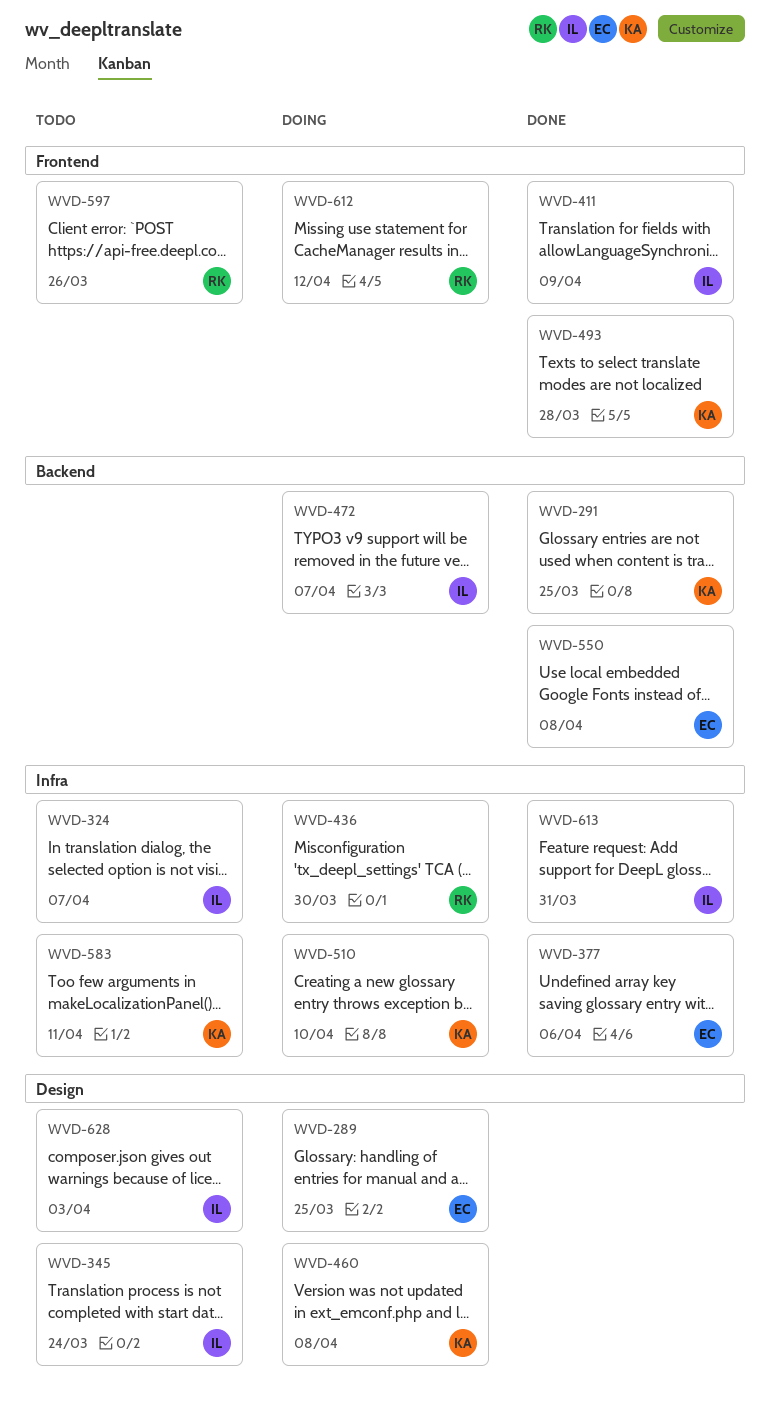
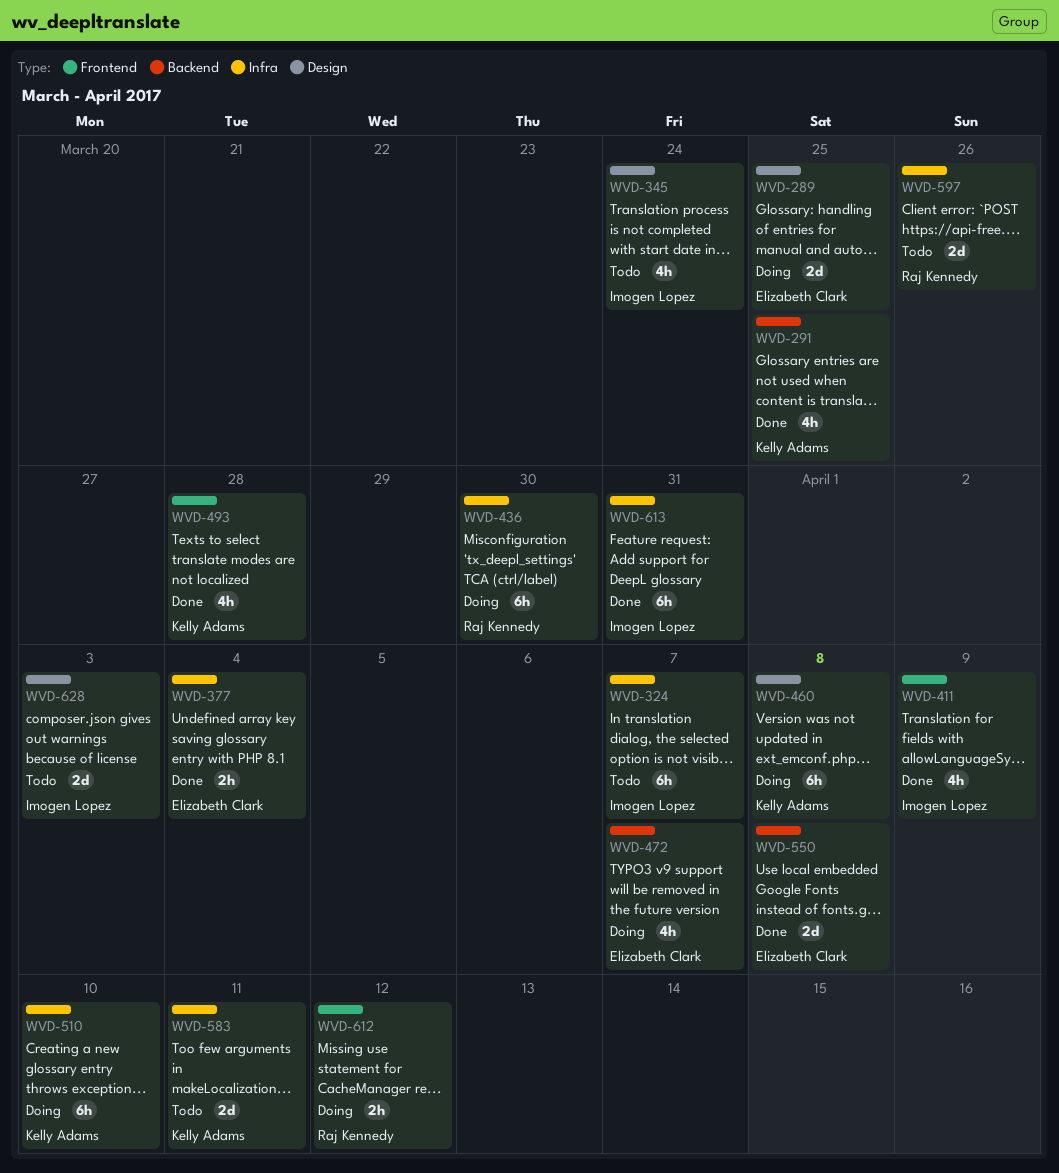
WVD-377, due: Apr 6 -> Apr 4
WVD-472, owner: Imogen Lopez -> Elizabeth Clark
WVD-597, label: Frontend -> Infra

